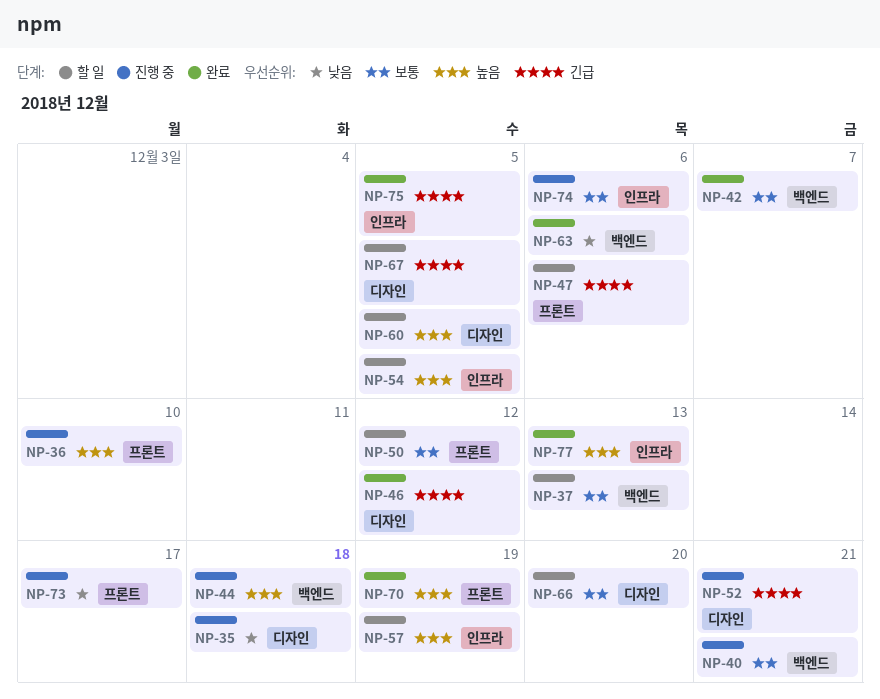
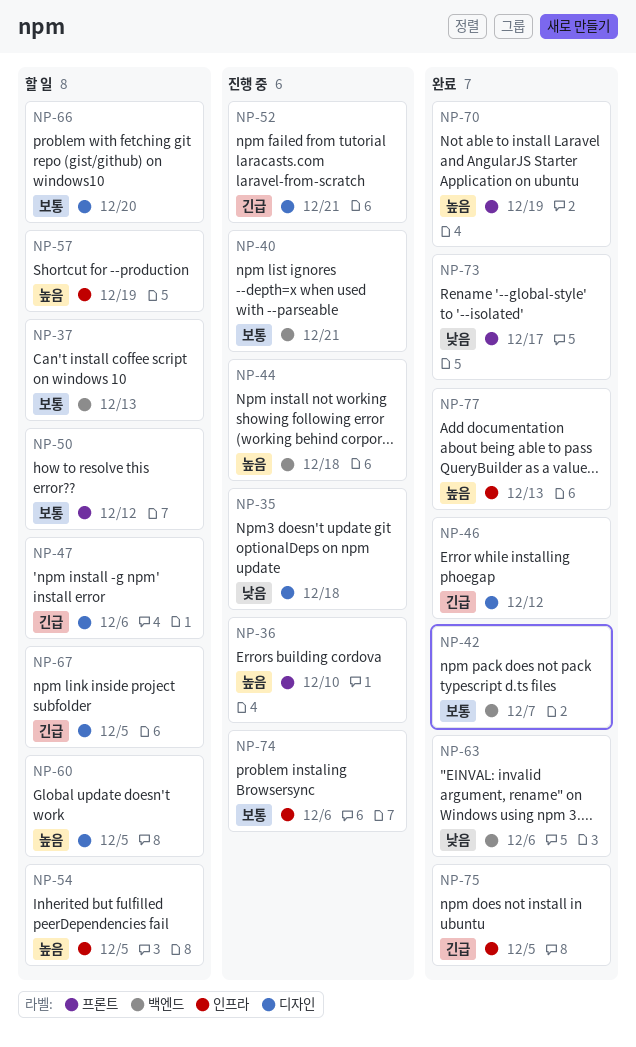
NP-47, label: 프론트 -> 디자인
NP-73, status: 진행 중 -> 완료

